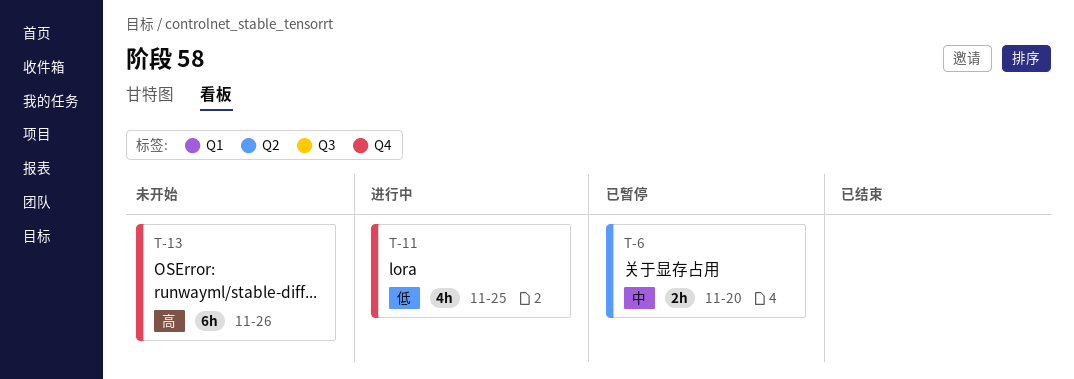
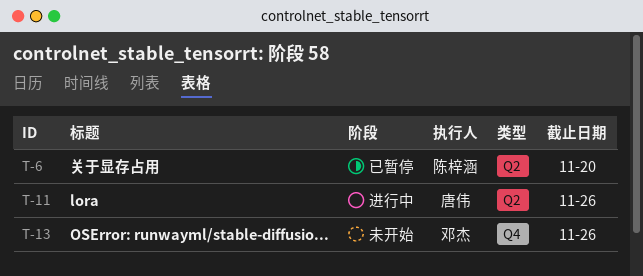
T-11, label: Q4 -> Q2
T-11, due: Nov 25 -> Nov 26

